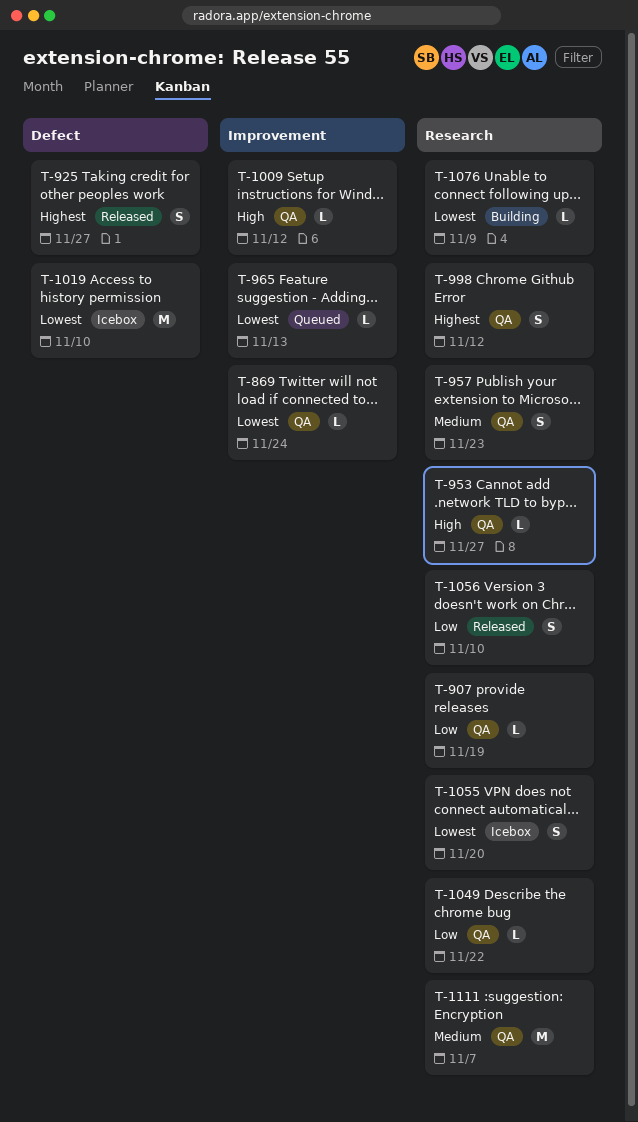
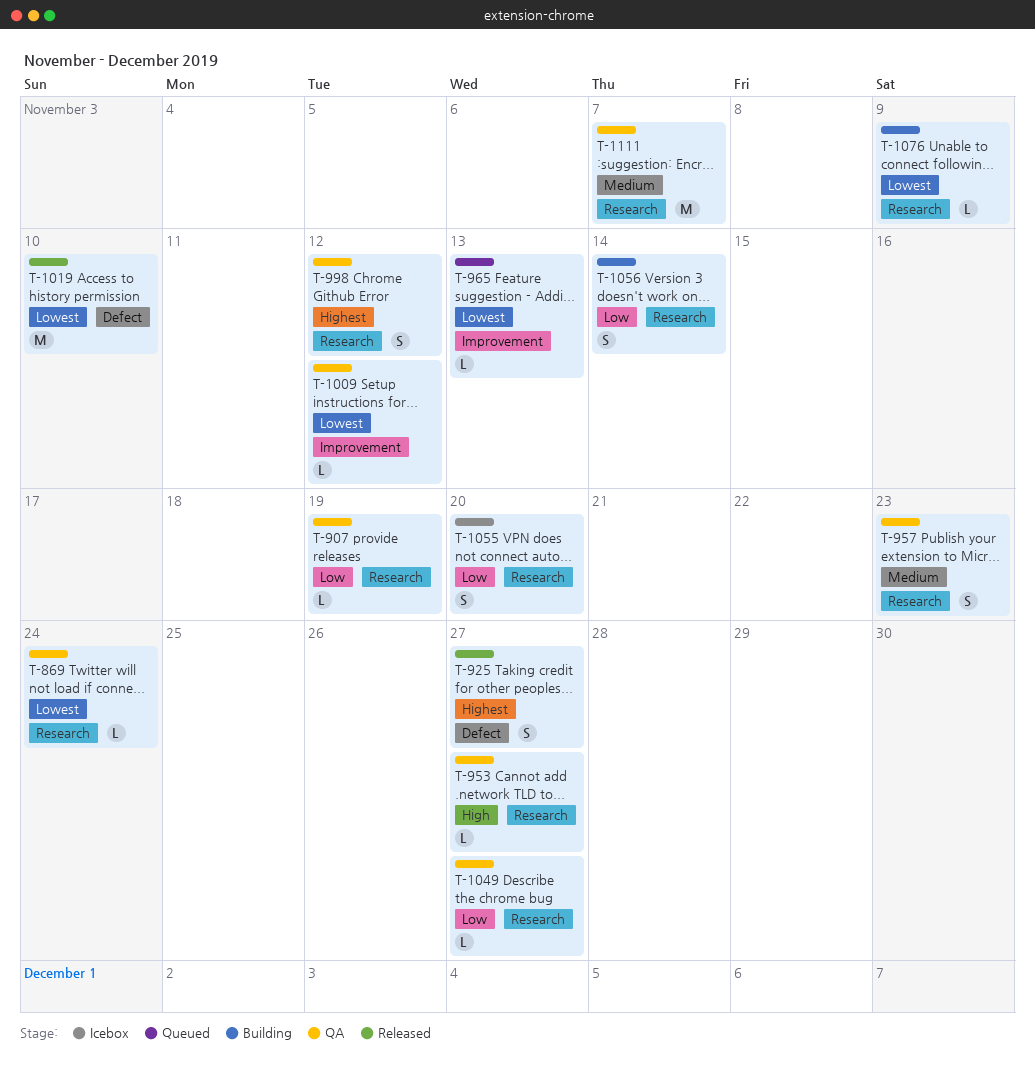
T-869, label: Improvement -> Research
T-1009, priority: High -> Lowest
T-1019, status: Icebox -> Released
T-1049, due: Nov 22 -> Nov 27
T-1055, priority: Lowest -> Low
T-1056, status: Released -> Building
T-1056, due: Nov 10 -> Nov 14

